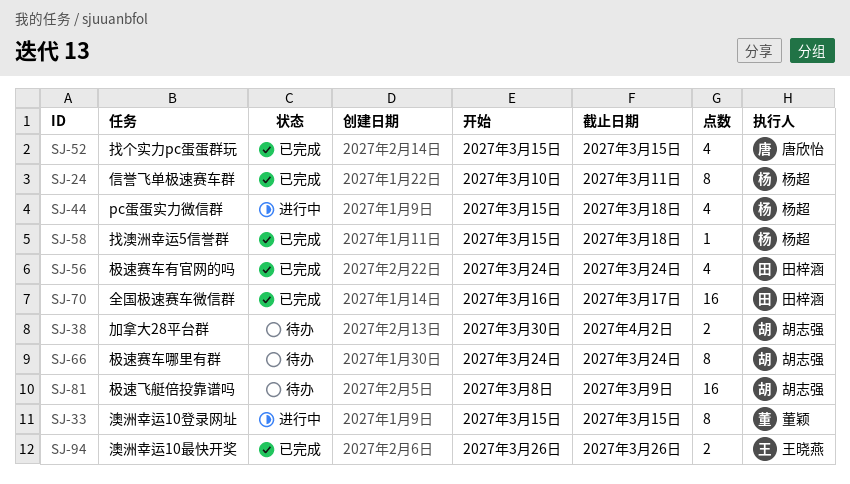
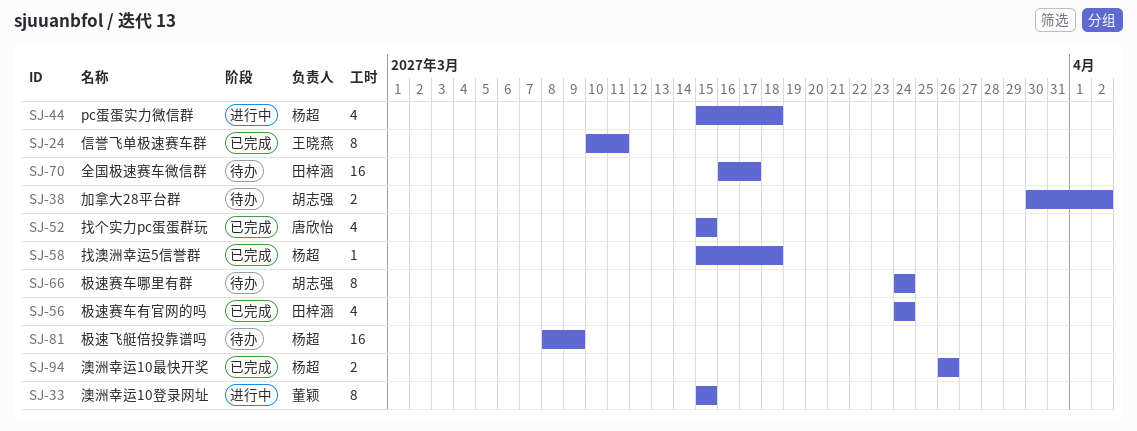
SJ-24, owner: 杨超 -> 王晓燕
SJ-70, status: 已完成 -> 待办
SJ-81, owner: 胡志强 -> 杨超
SJ-94, owner: 王晓燕 -> 杨超

